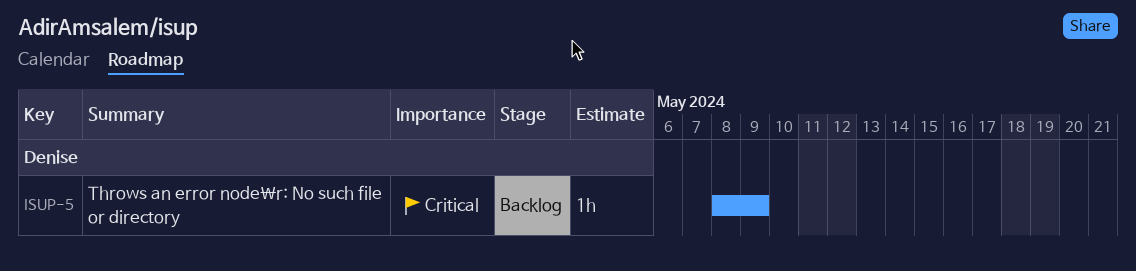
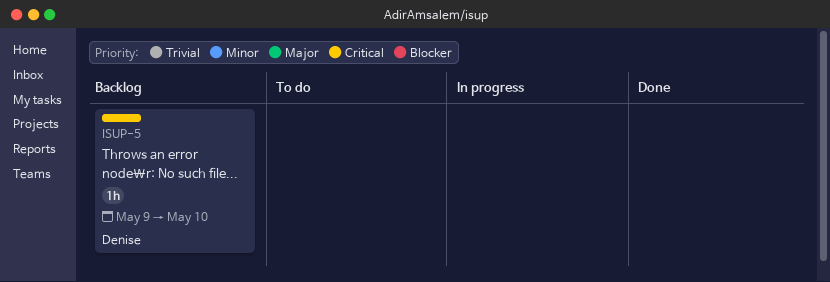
ISUP-5, start: May 8 -> May 9
ISUP-5, due: May 9 -> May 10

